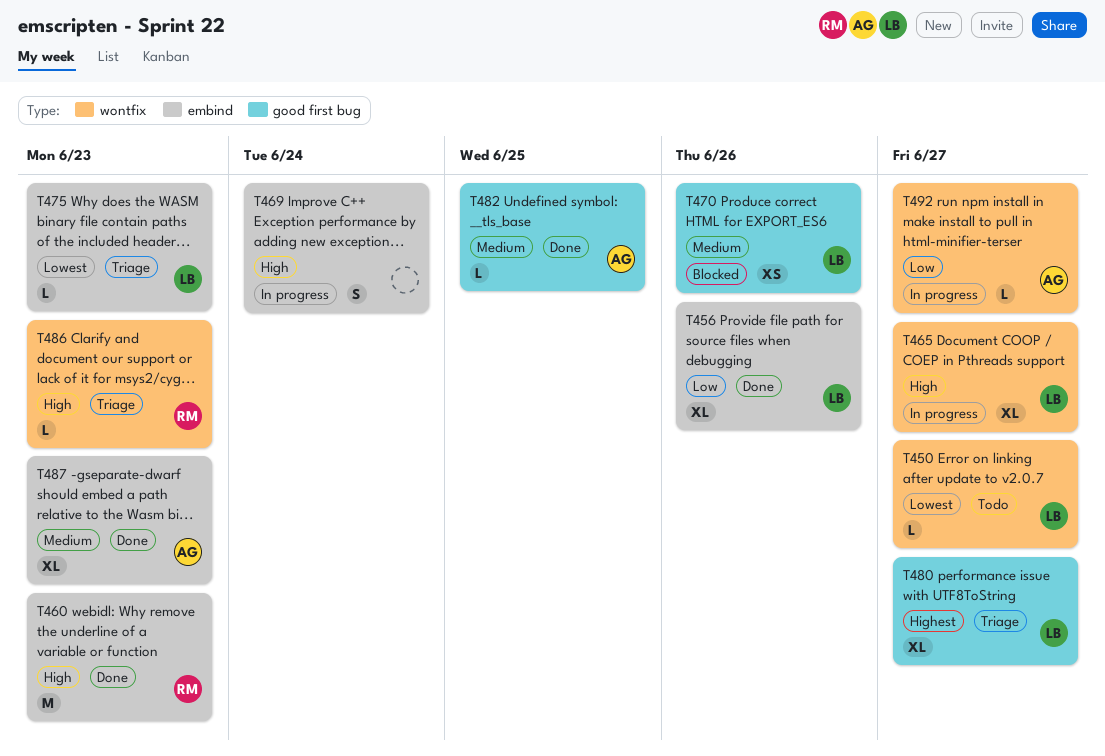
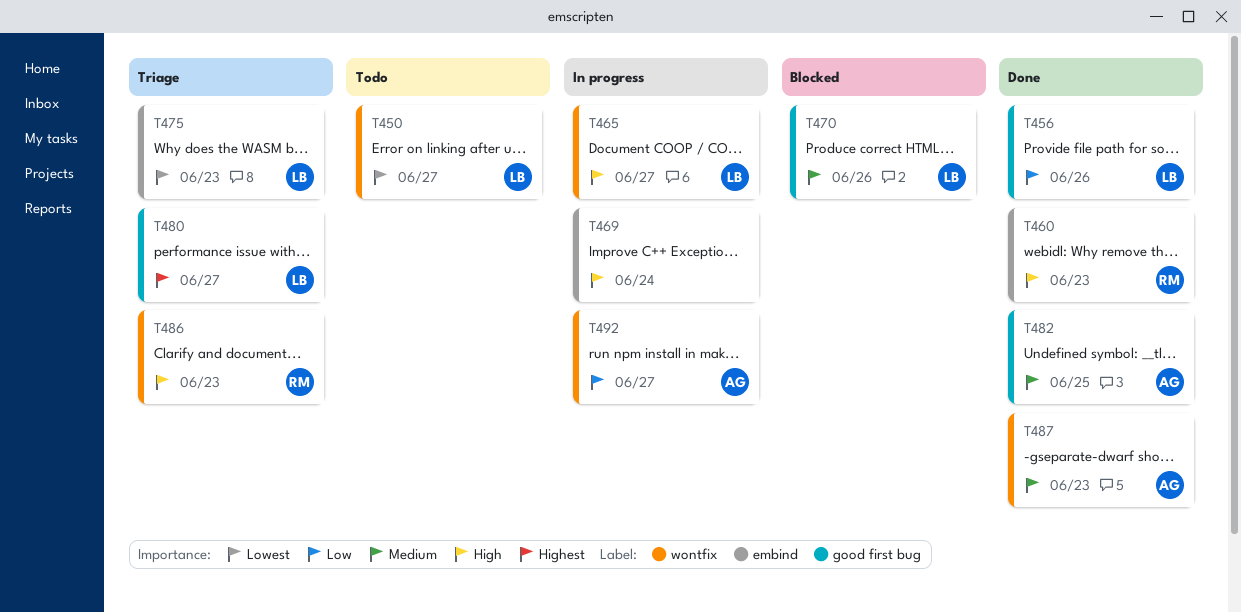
T456, label: embind -> good first bug
T487, label: embind -> wontfix

